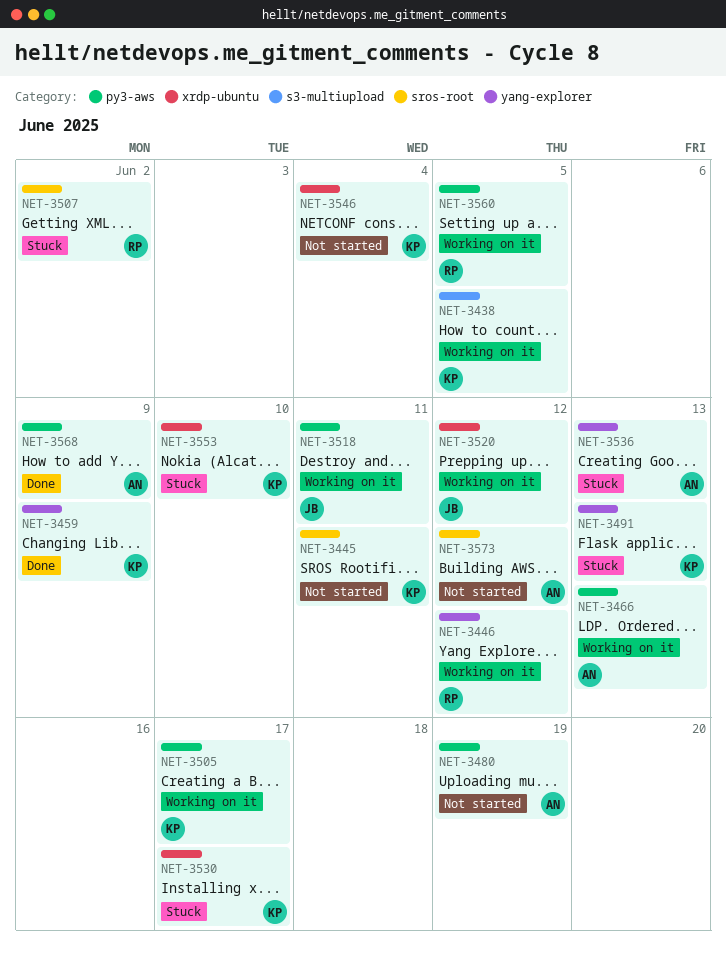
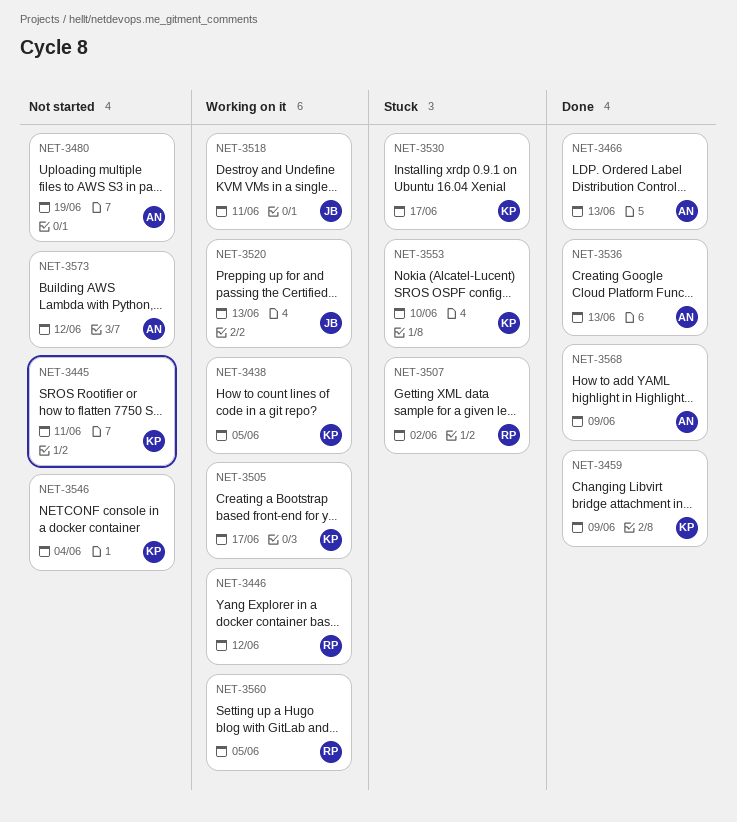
NET-3466, status: Working on it -> Done
NET-3491: present -> none
NET-3520, due: Jun 12 -> Jun 13
NET-3536, status: Stuck -> Done

